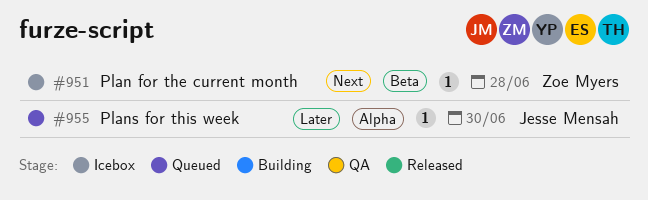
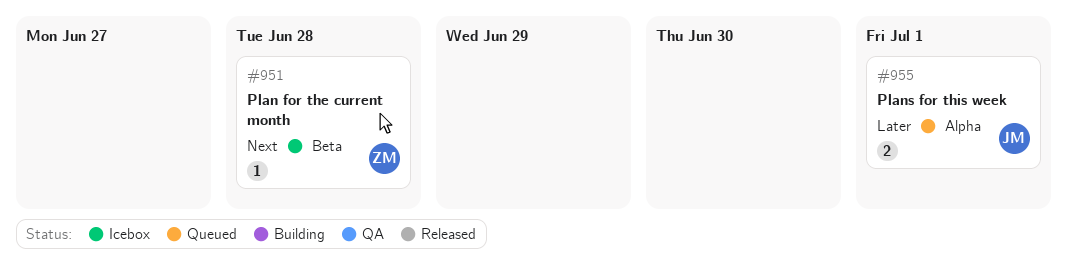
#955, estimate: 1 -> 2
#955, due: Jun 30 -> Jul 1

